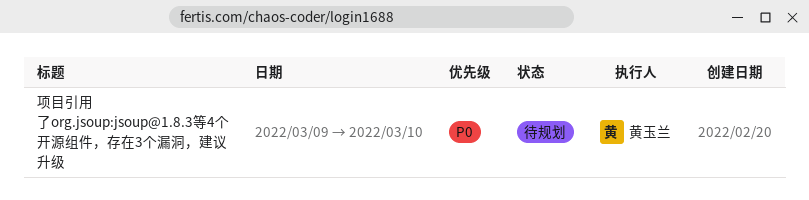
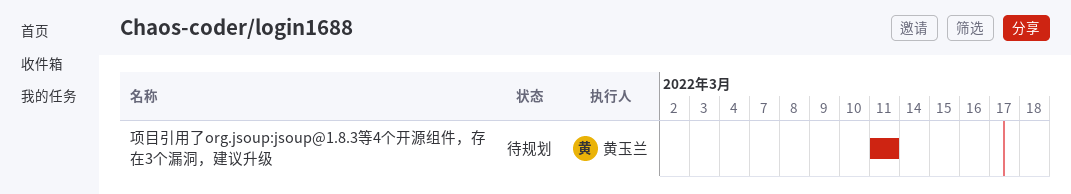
项目引用了org.jsoup:jsoup@1.8.3等4个开源组件，存在3个漏洞，建议升级, start: Mar 9 -> Mar 11
项目引用了org.jsoup:jsoup@1.8.3等4个开源组件，存在3个漏洞，建议升级, due: Mar 10 -> Mar 11

